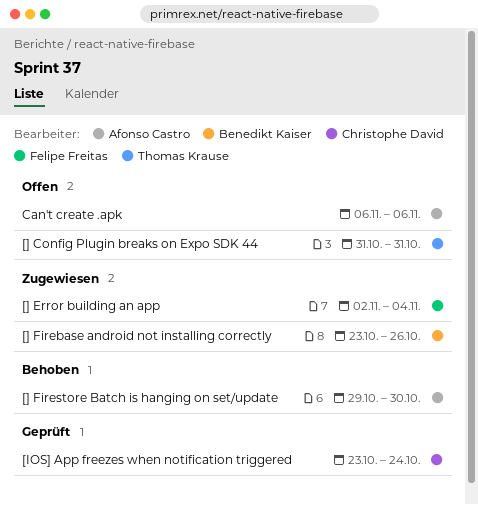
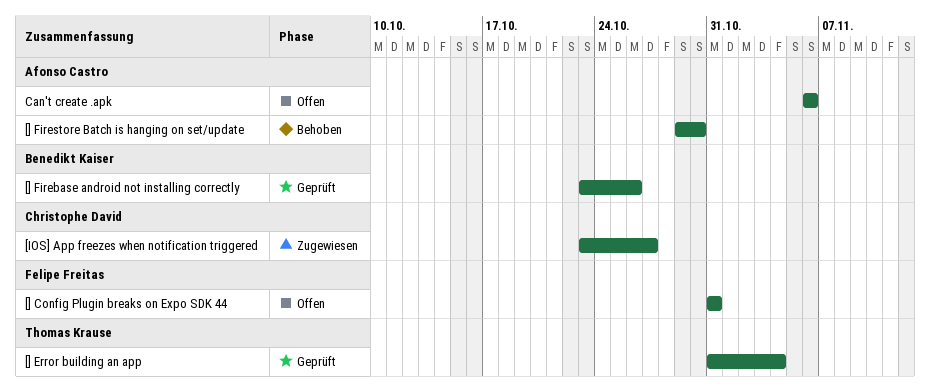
[] Config Plugin breaks on Expo SDK 44, owner: Thomas Krause -> Felipe Freitas
[] Error building an app, status: Zugewiesen -> Geprüft
[] Error building an app, owner: Felipe Freitas -> Thomas Krause
[] Error building an app, start: Nov 2 -> Oct 31
[] Firebase android not installing correctly, status: Zugewiesen -> Geprüft
[IOS] App freezes when notification triggered, status: Geprüft -> Zugewiesen
[IOS] App freezes when notification triggered, due: Oct 24 -> Oct 27

